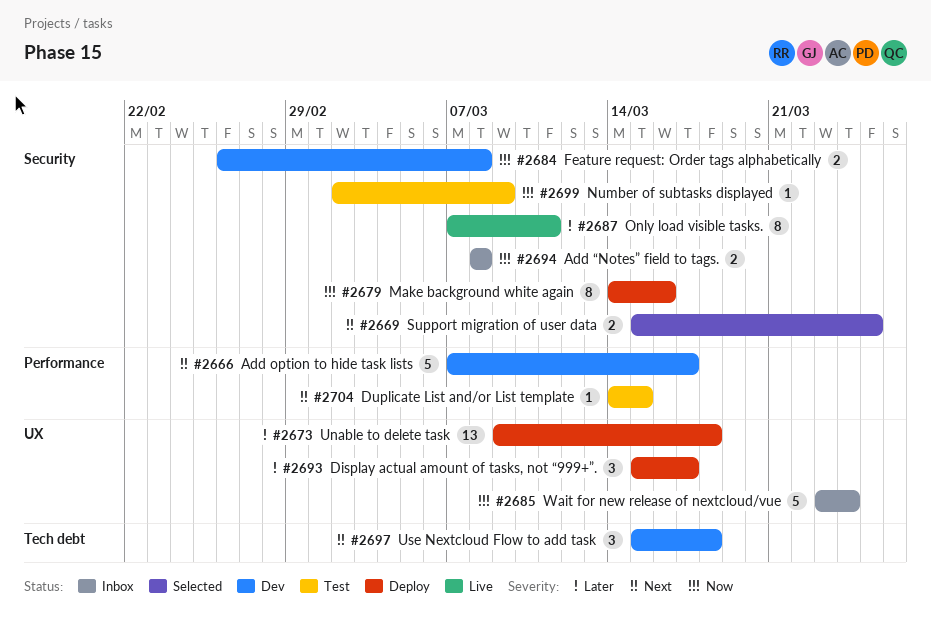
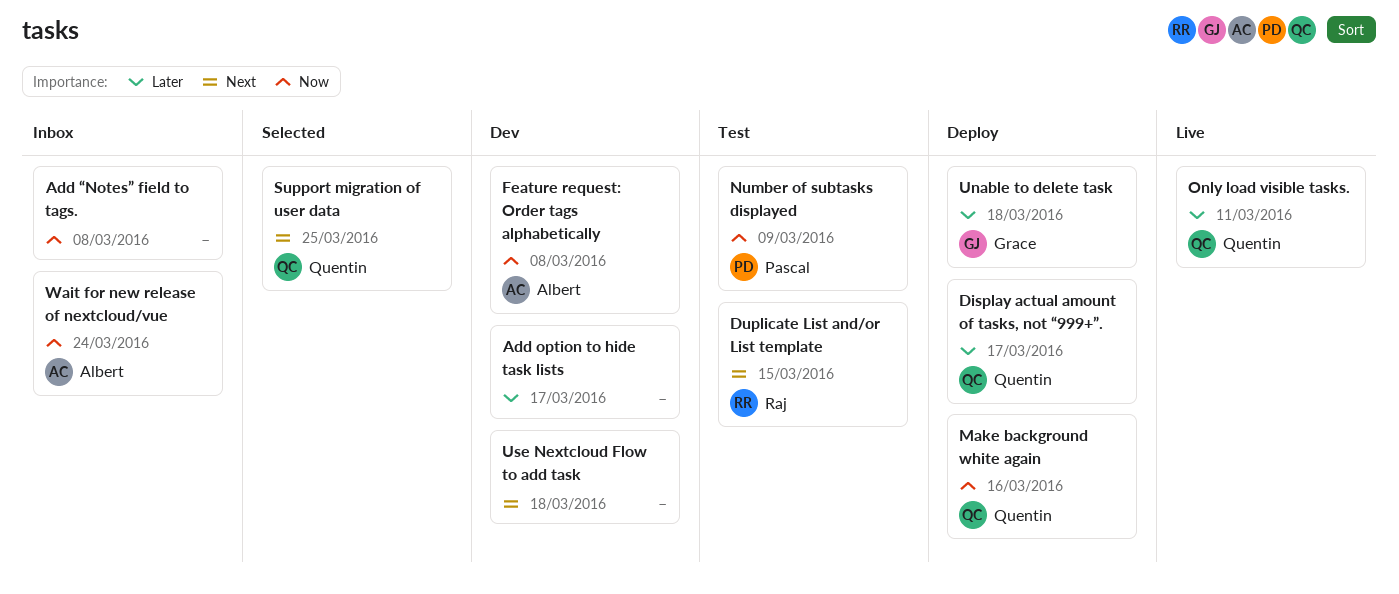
Add option to hide task lists, priority: Next -> Later

